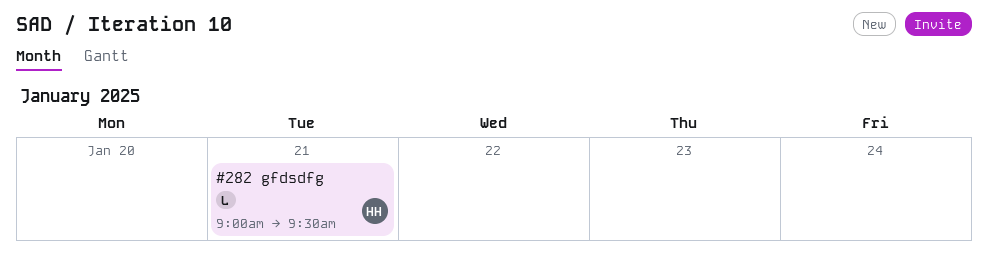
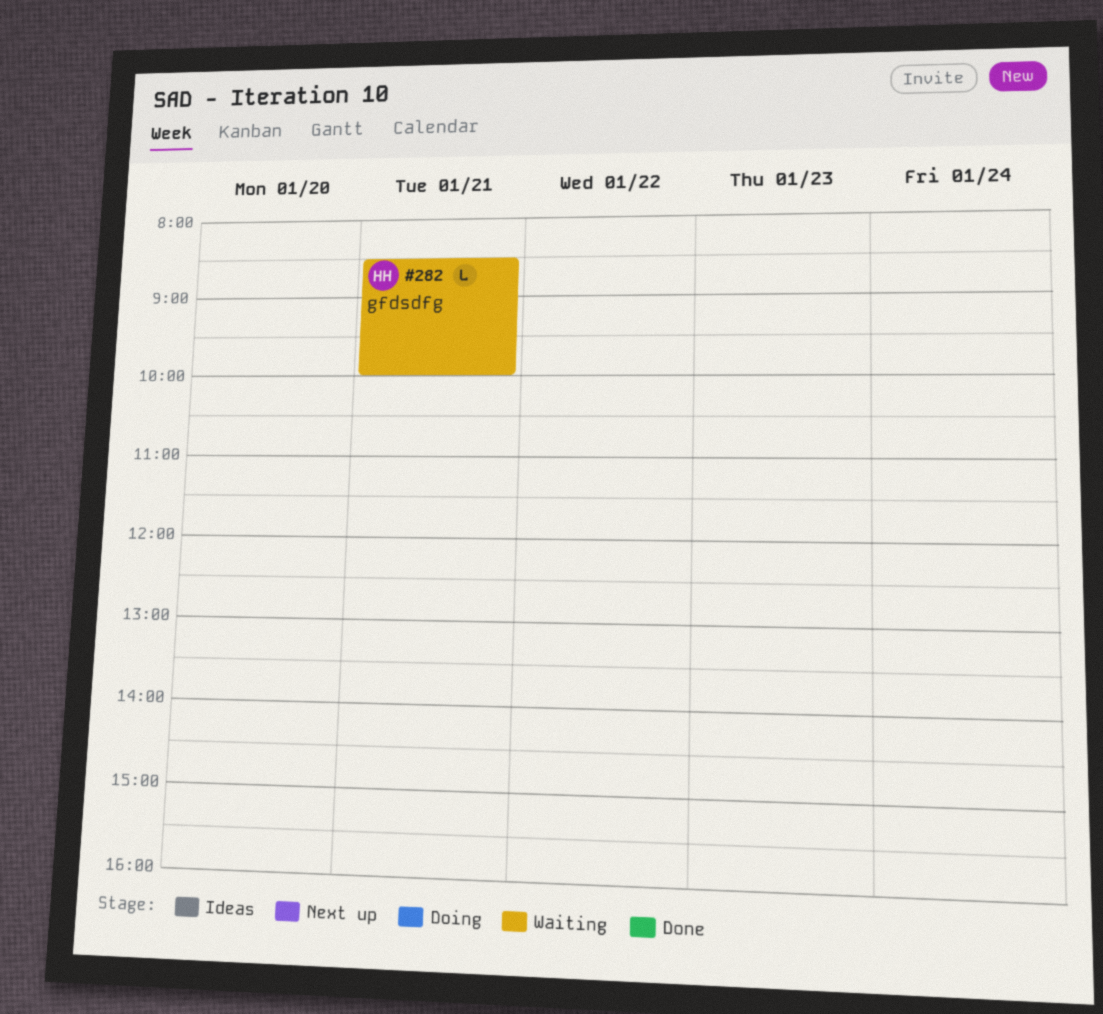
#282, begins: 09:00 -> 08:30
#282, ends: 09:30 -> 10:00

